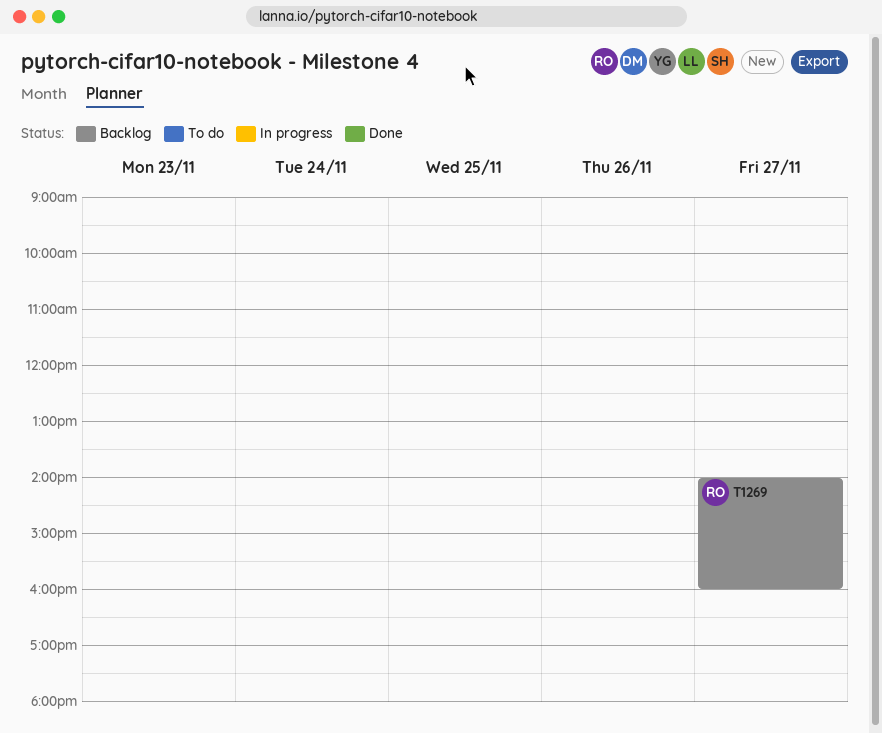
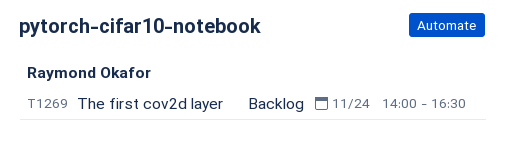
T1269, day: Nov 27 -> Nov 24
T1269, ends: 16:00 -> 16:30

